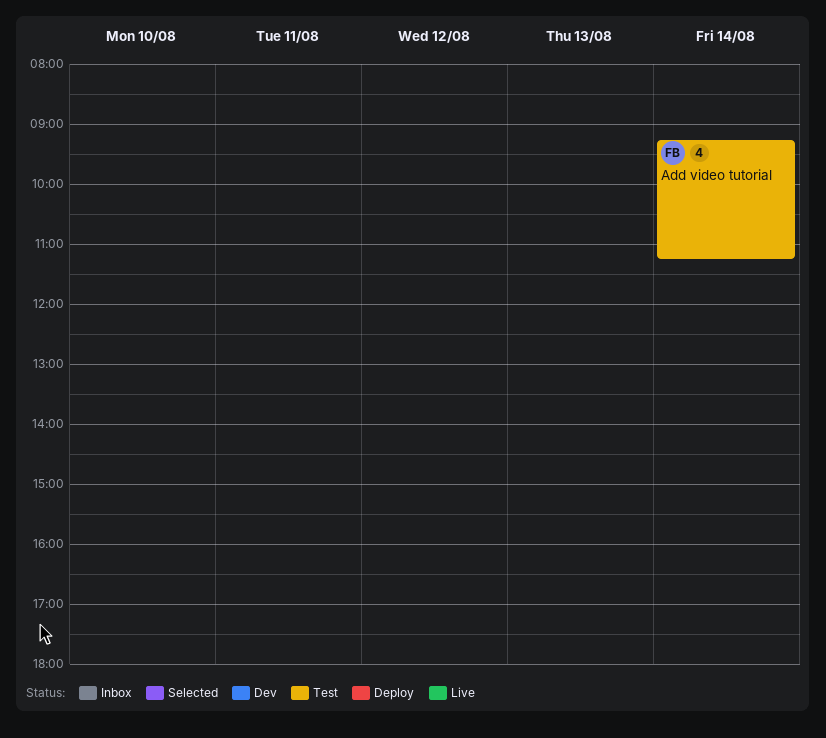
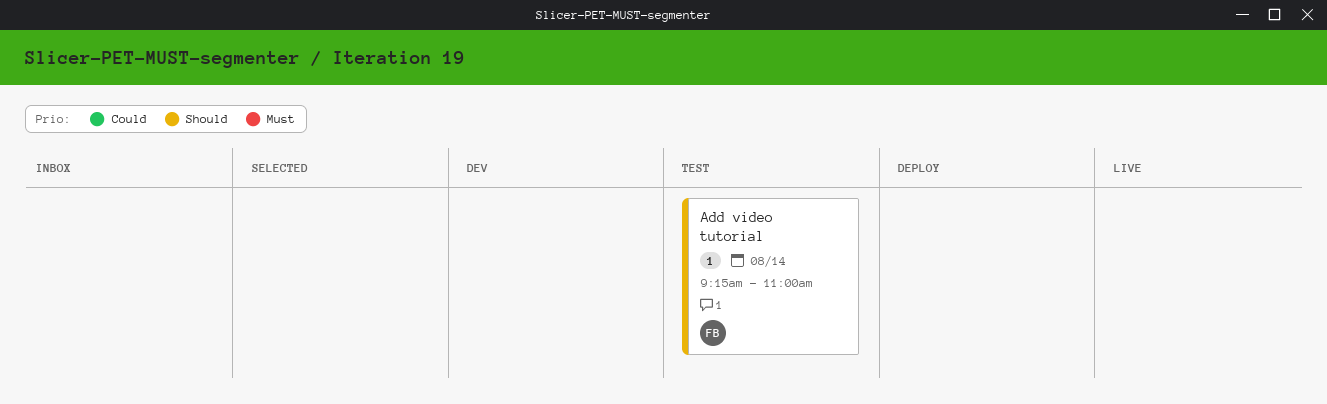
Add video tutorial, estimate: 4 -> 1
Add video tutorial, ends: 11:15 -> 11:00

